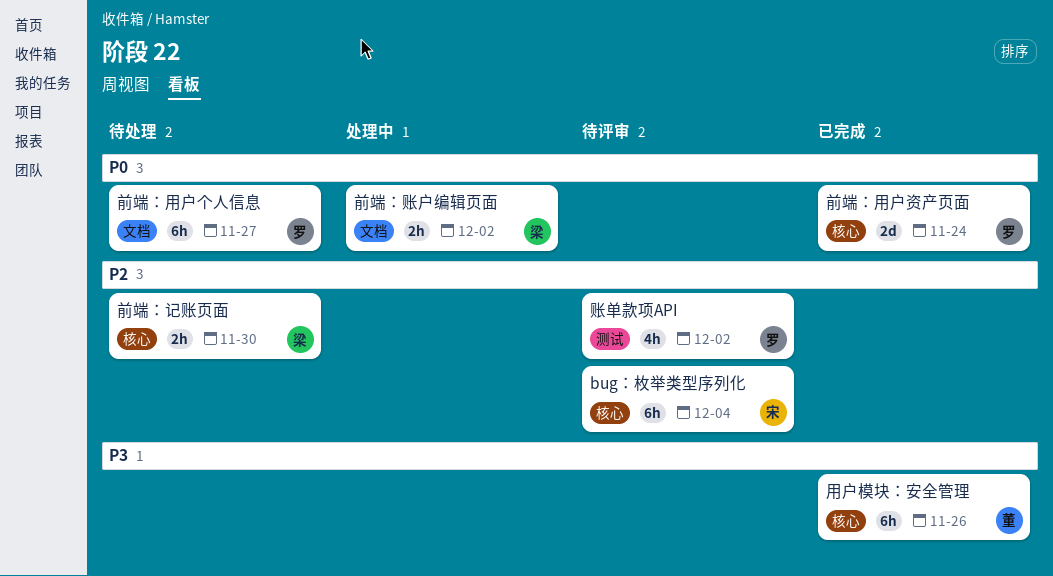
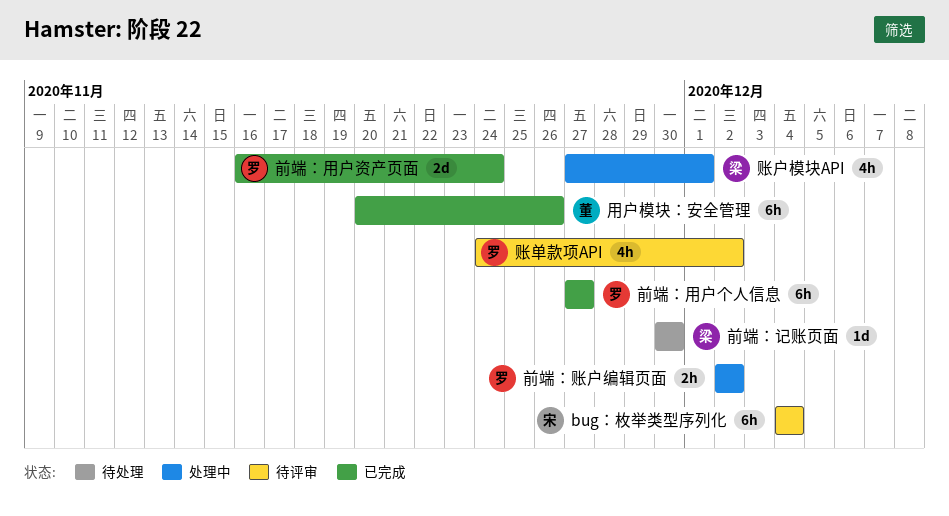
前端：用户个人信息, status: 待处理 -> 已完成
前端：记账页面, estimate: 2h -> 1d
前端：账户编辑页面, owner: 梁 -> 罗
账户模块API: none -> present

